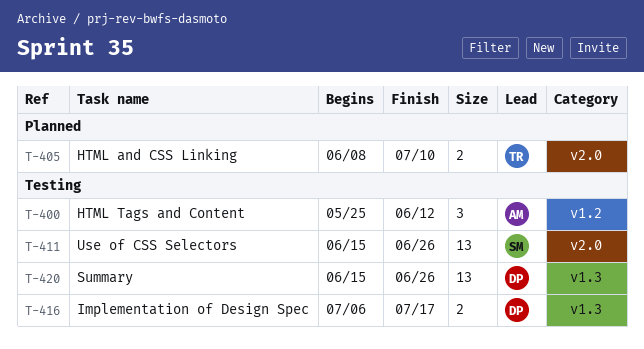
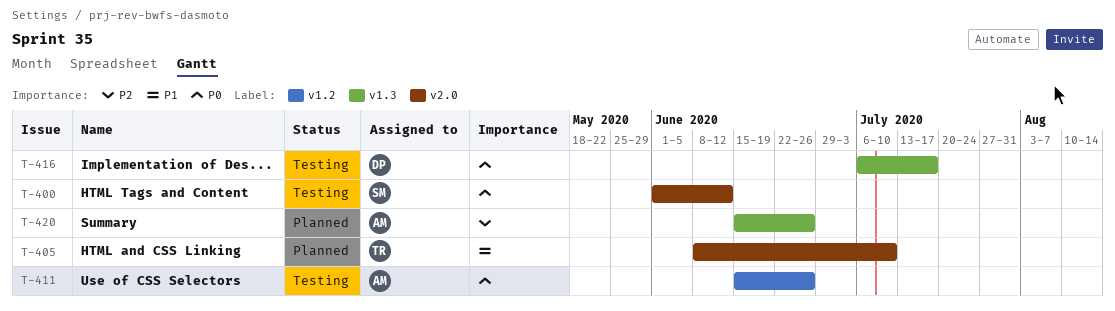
T-400, owner: AM -> SM
T-400, label: v1.2 -> v2.0
T-400, start: May 25 -> Jun 1
T-411, owner: SM -> AM
T-411, label: v2.0 -> v1.2
T-420, status: Testing -> Planned
T-420, owner: DP -> AM

